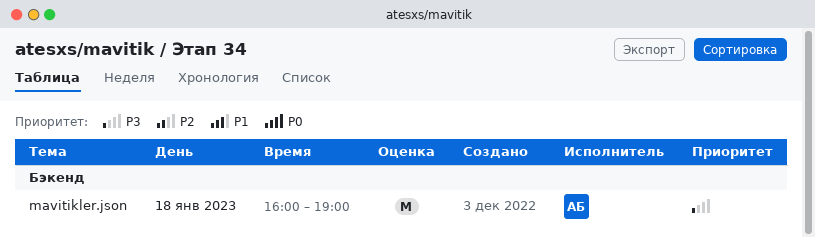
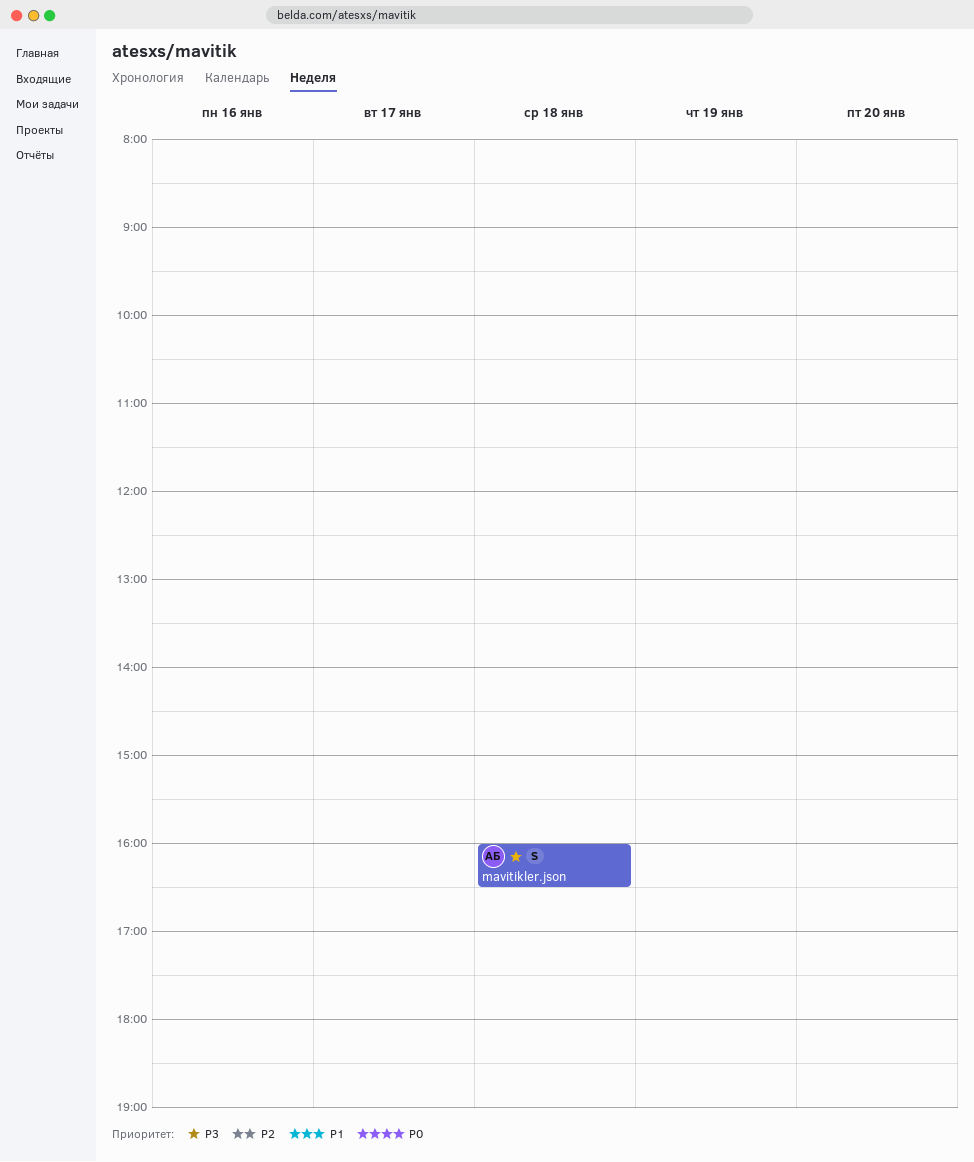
mavitikler.json, estimate: M -> S
mavitikler.json, ends: 19:00 -> 16:30

